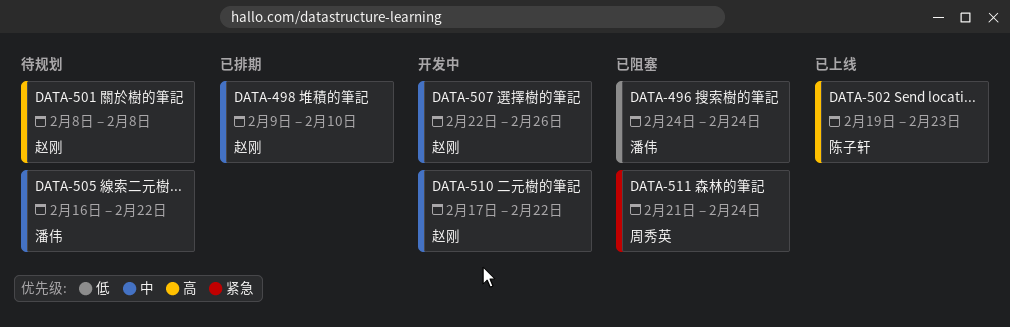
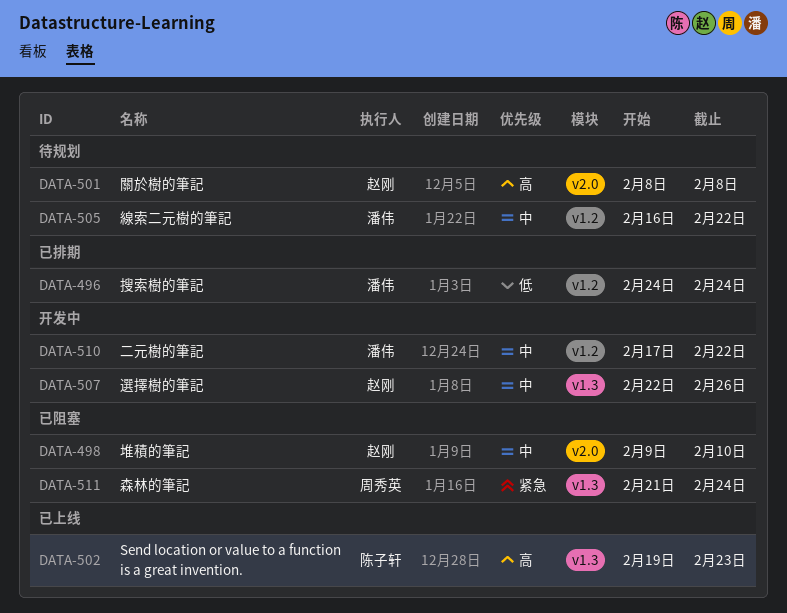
DATA-496, status: 已阻塞 -> 已排期
DATA-498, status: 已排期 -> 已阻塞
DATA-510, owner: 赵刚 -> 潘伟

